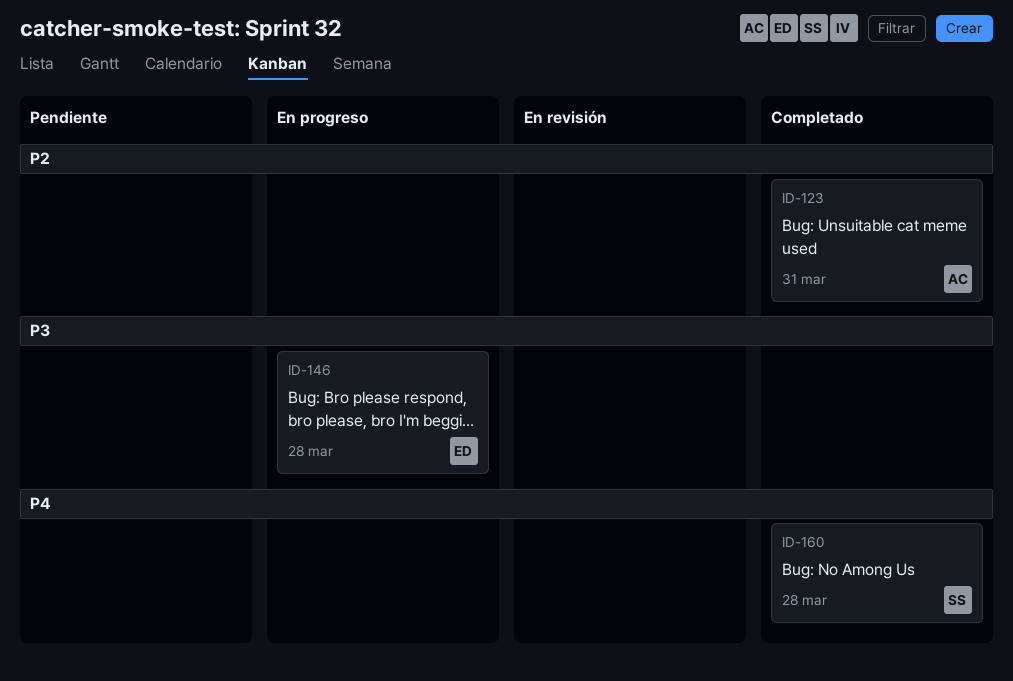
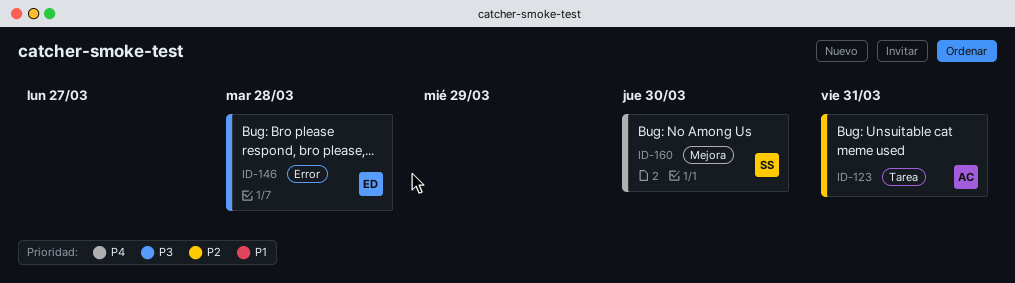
ID-160, due: Mar 28 -> Mar 30

